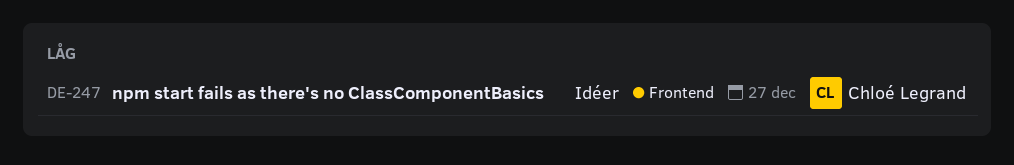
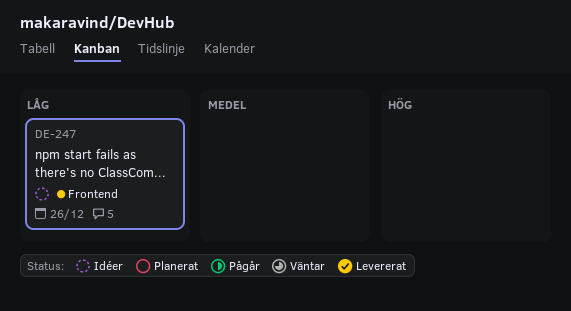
DE-247, due: Dec 27 -> Dec 26

